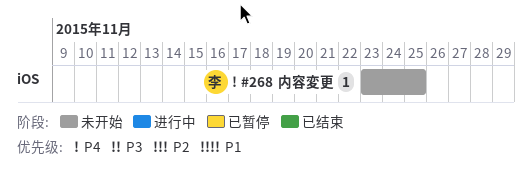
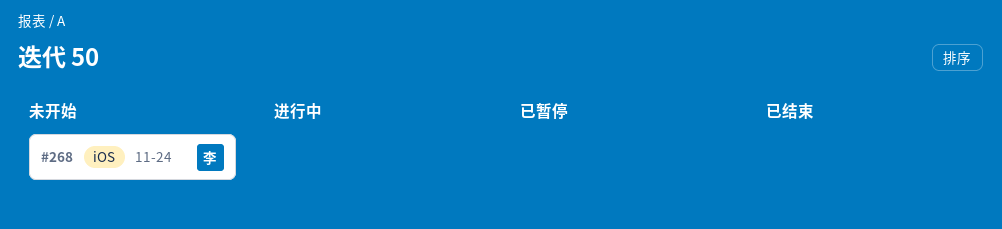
#268, due: Nov 25 -> Nov 24

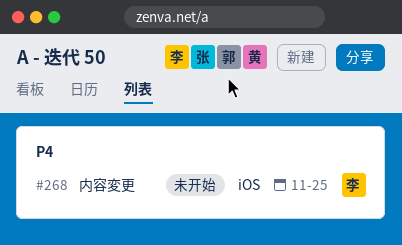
#268, due: Nov 24 -> Nov 25

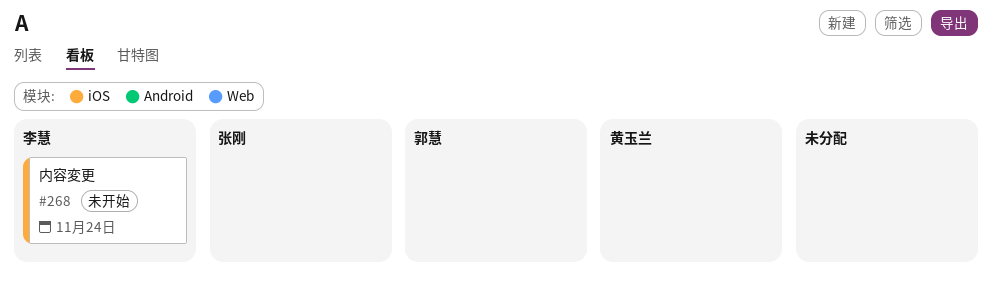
#268, due: Nov 25 -> Nov 24

